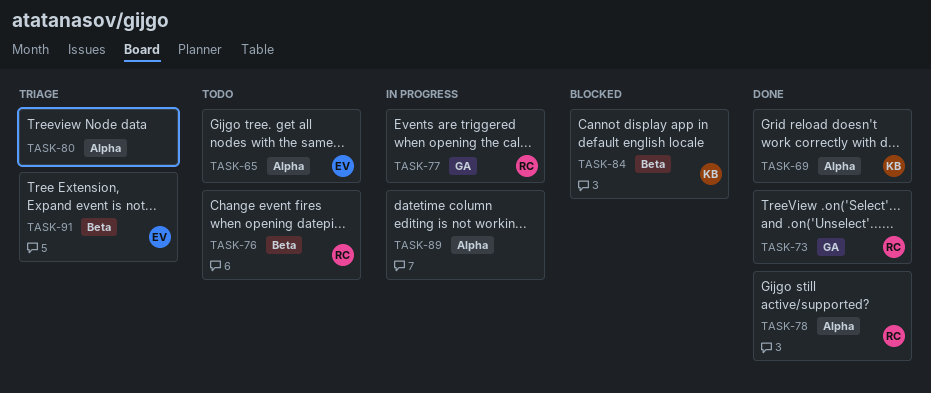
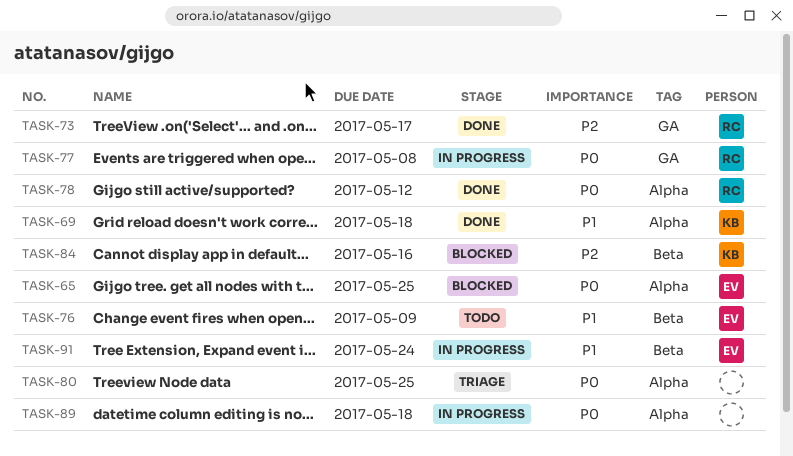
TASK-65, status: Todo -> Blocked
TASK-76, owner: RC -> EV
TASK-91, status: Triage -> In progress

